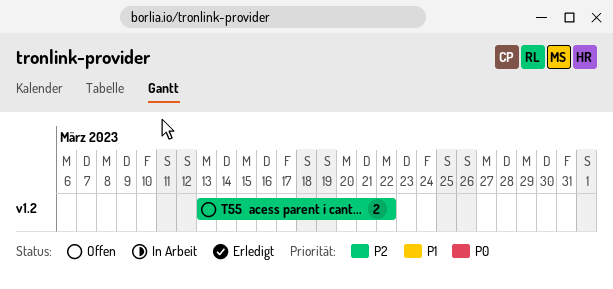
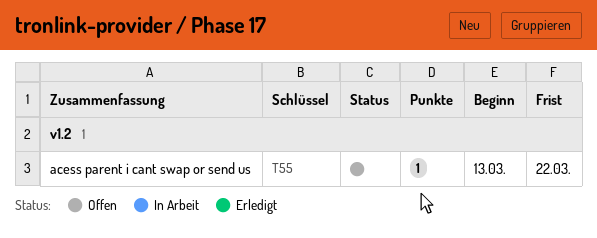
T55, estimate: 2 -> 1

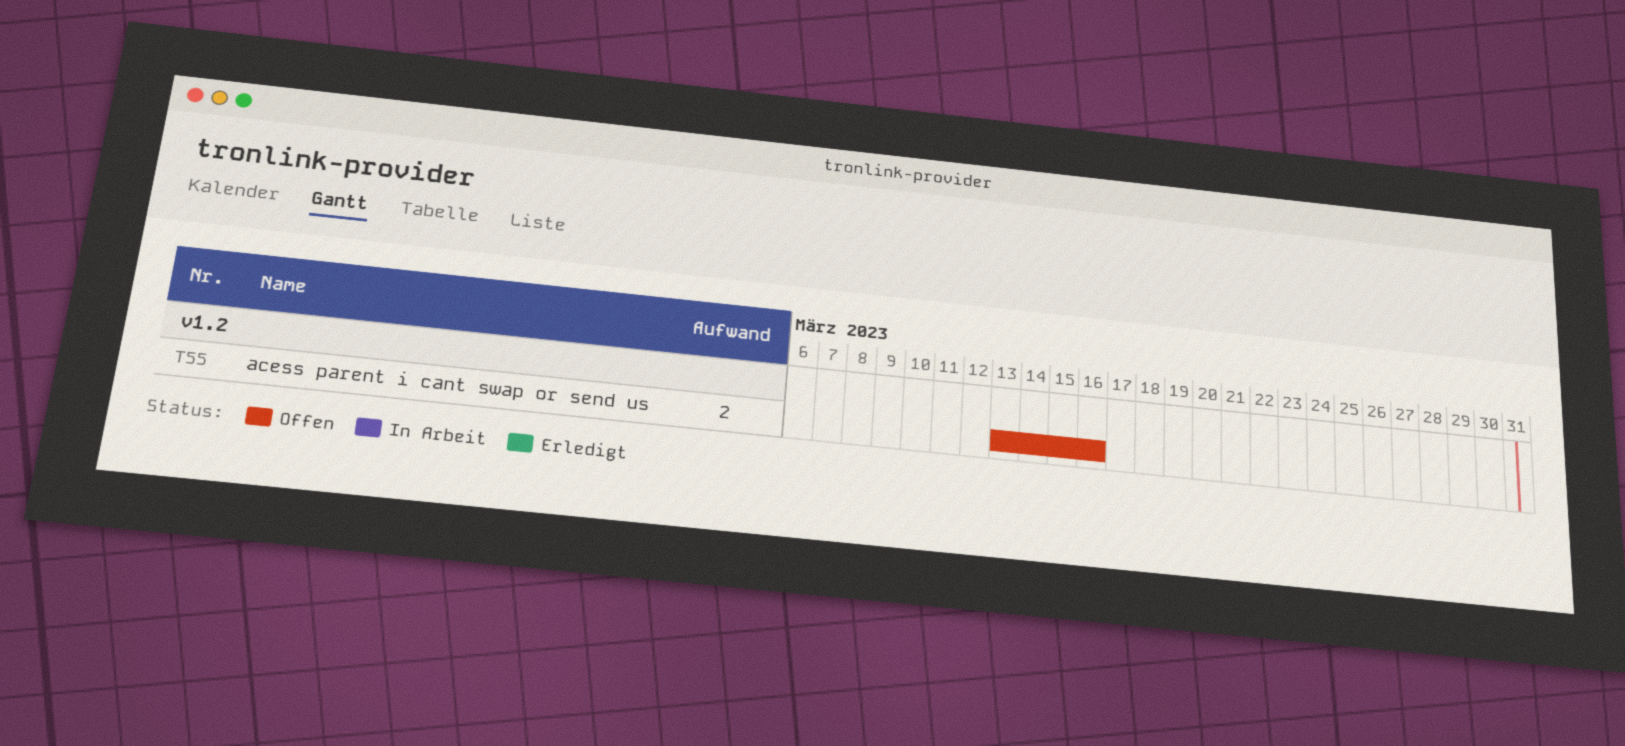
T55, estimate: 1 -> 2
T55, due: Mar 22 -> Mar 16

